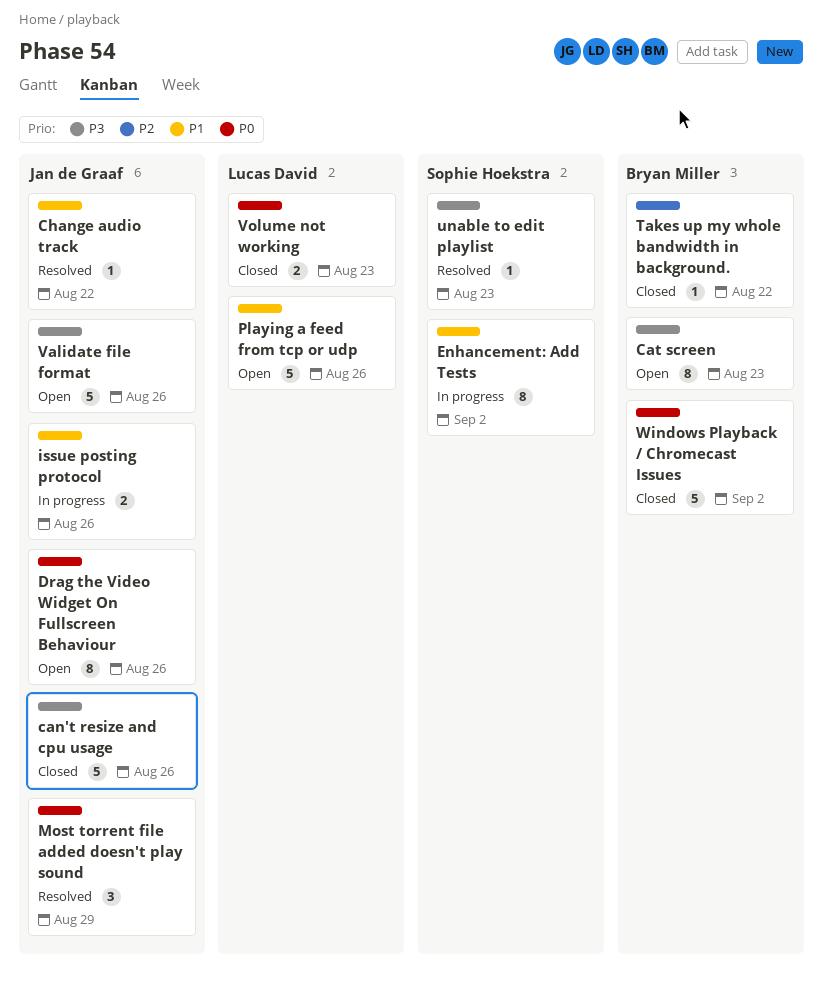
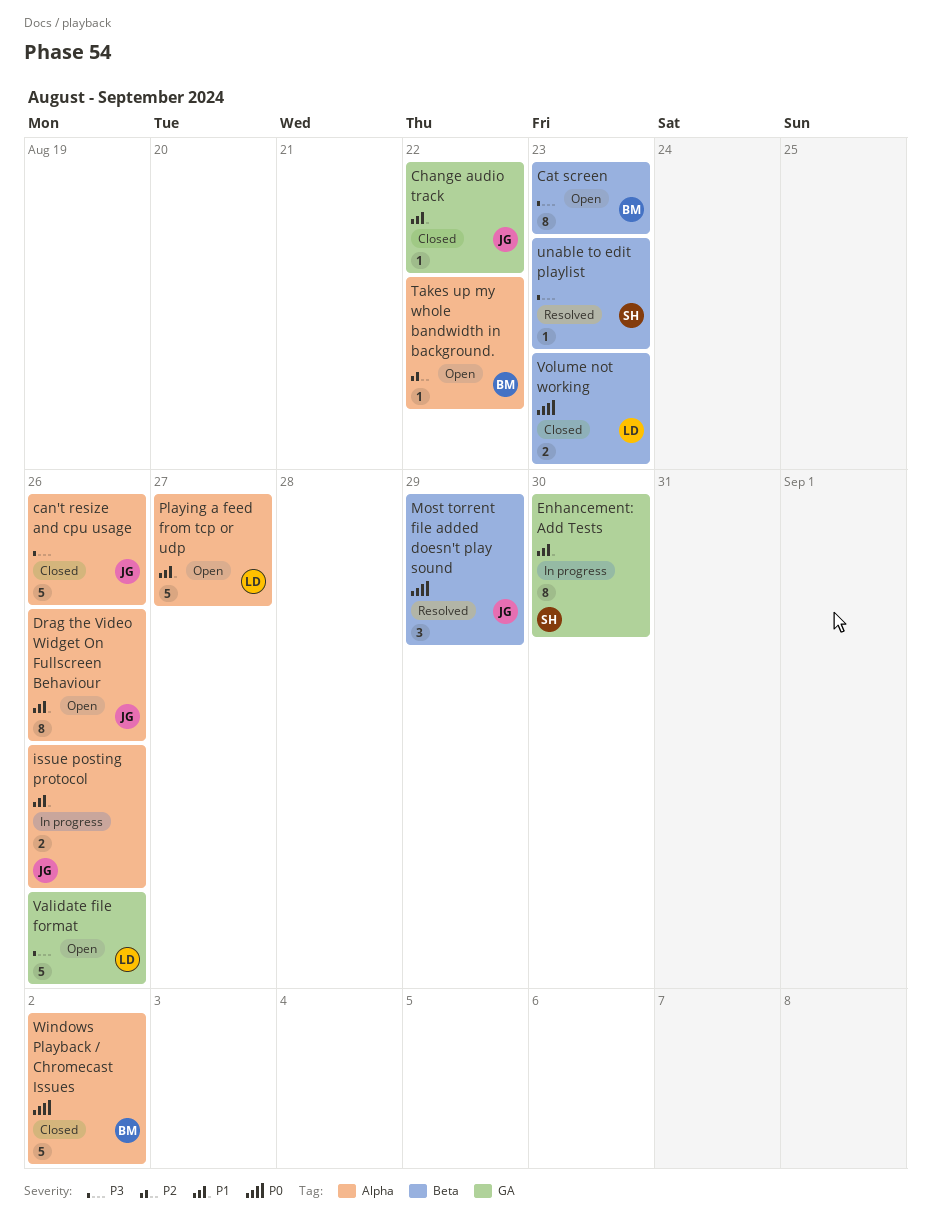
Change audio track, status: Resolved -> Closed
Drag the Video Widget On Fullscreen Behaviour, priority: P0 -> P1
Enhancement: Add Tests, due: Sep 2 -> Aug 30
Playing a feed from tcp or udp, due: Aug 26 -> Aug 27
Takes up my whole bandwidth in background., status: Closed -> Open
Validate file format, owner: Jan de Graaf -> Lucas David

